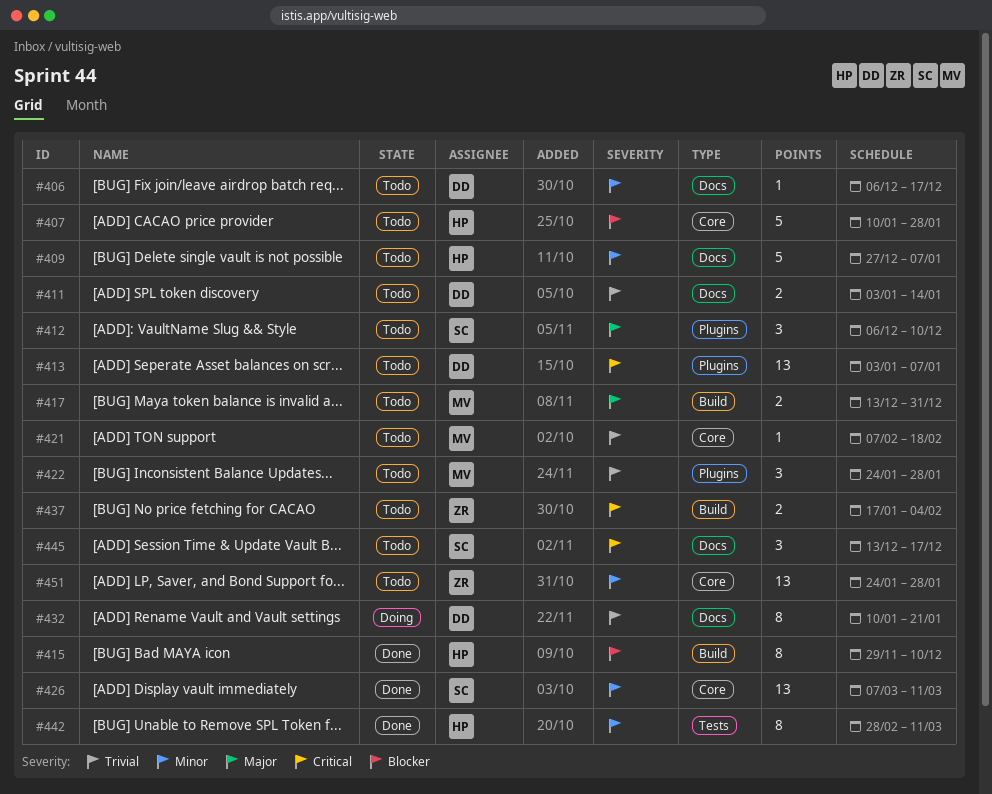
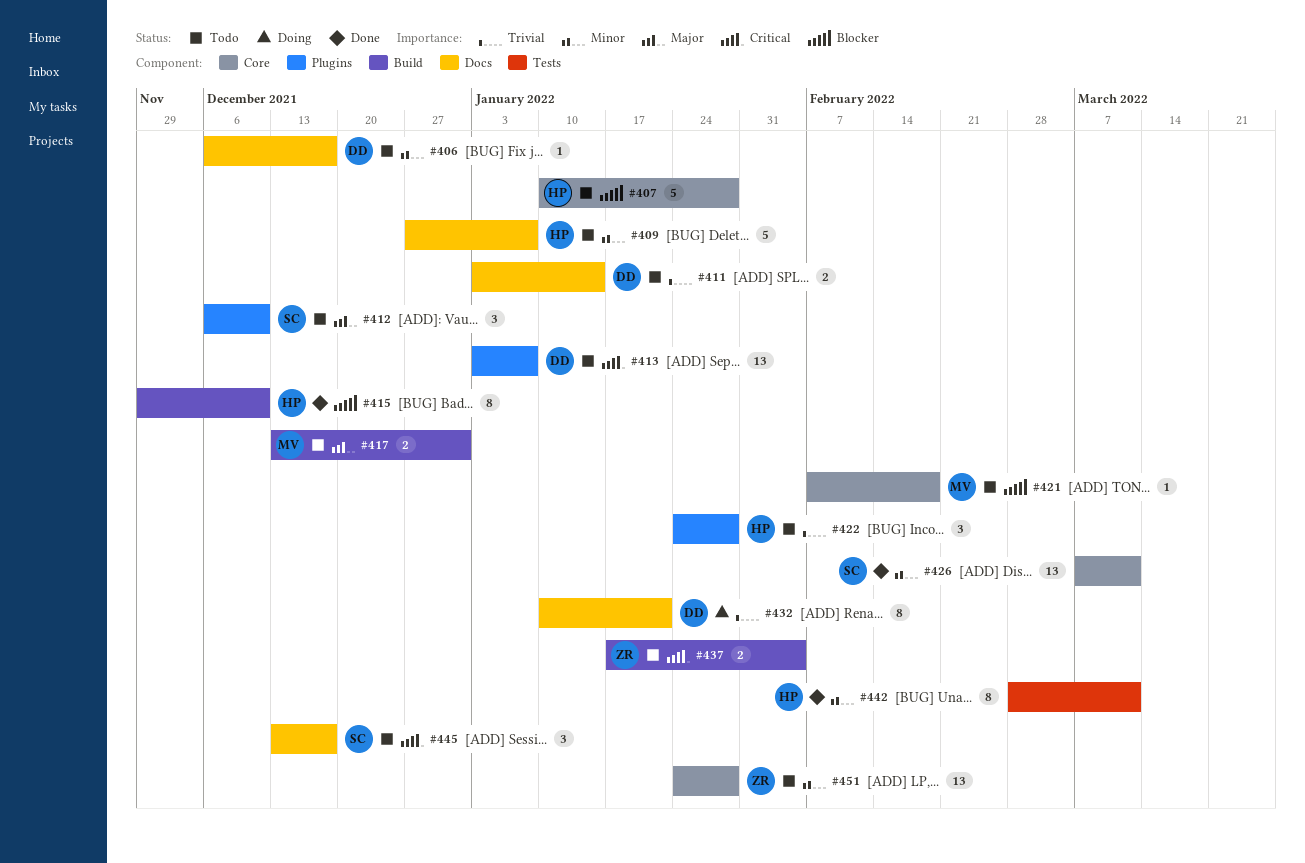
#421, priority: Trivial -> Blocker
#422, owner: MV -> HP

